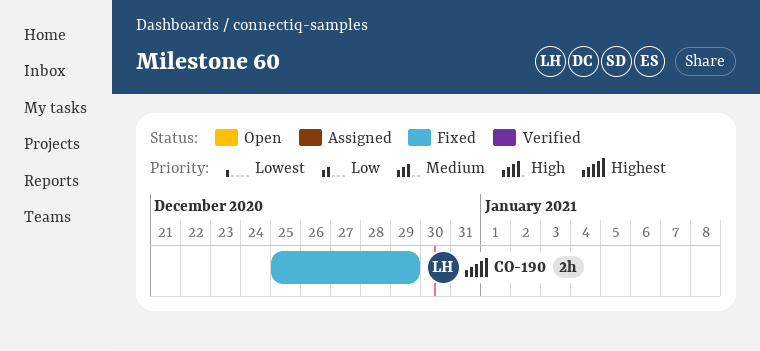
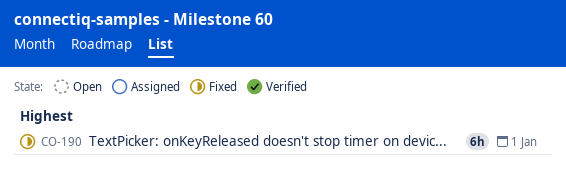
CO-190, estimate: 2h -> 6h
CO-190, due: Dec 29 -> Jan 1

